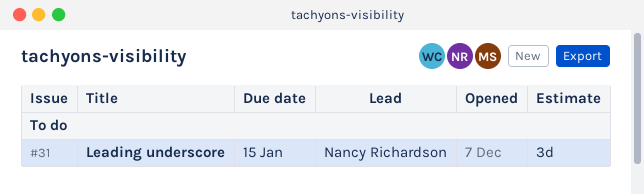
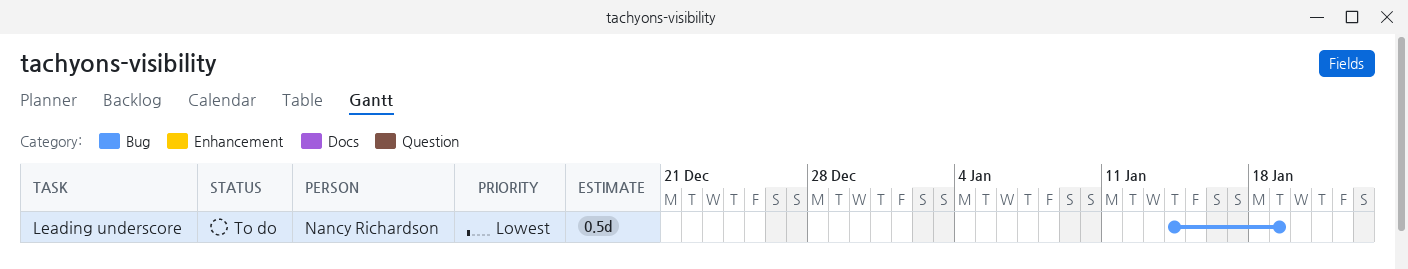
Leading underscore, estimate: 3d -> 0.5d
Leading underscore, due: Jan 15 -> Jan 19

